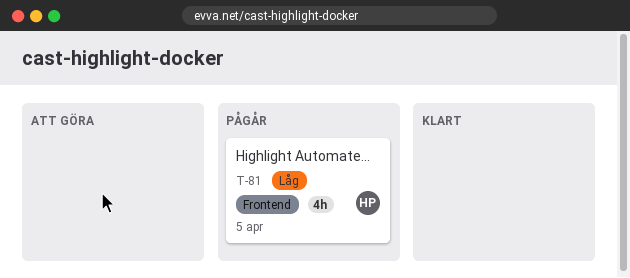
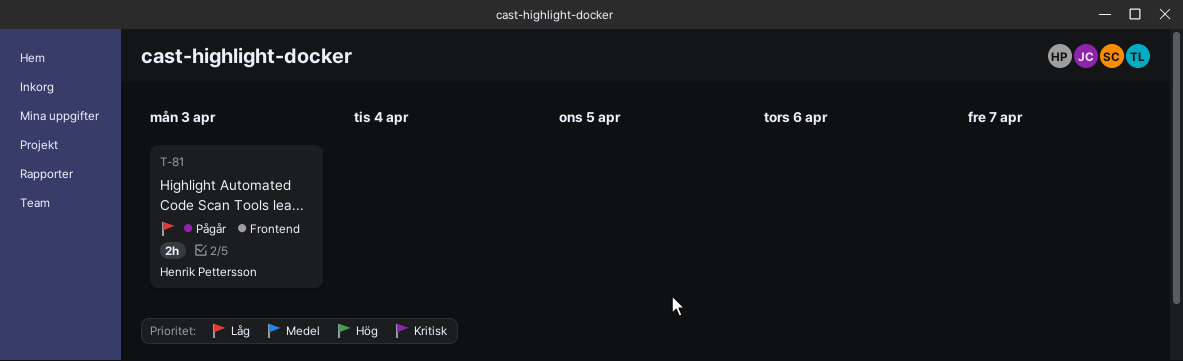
T-81, estimate: 4h -> 2h
T-81, due: Apr 5 -> Apr 3

